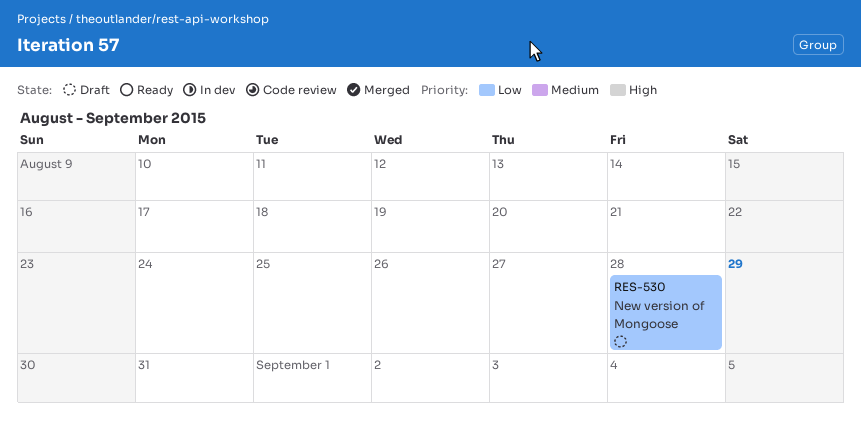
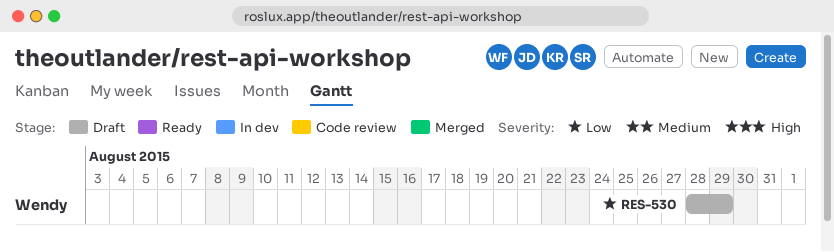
RES-530, due: Aug 28 -> Aug 29

